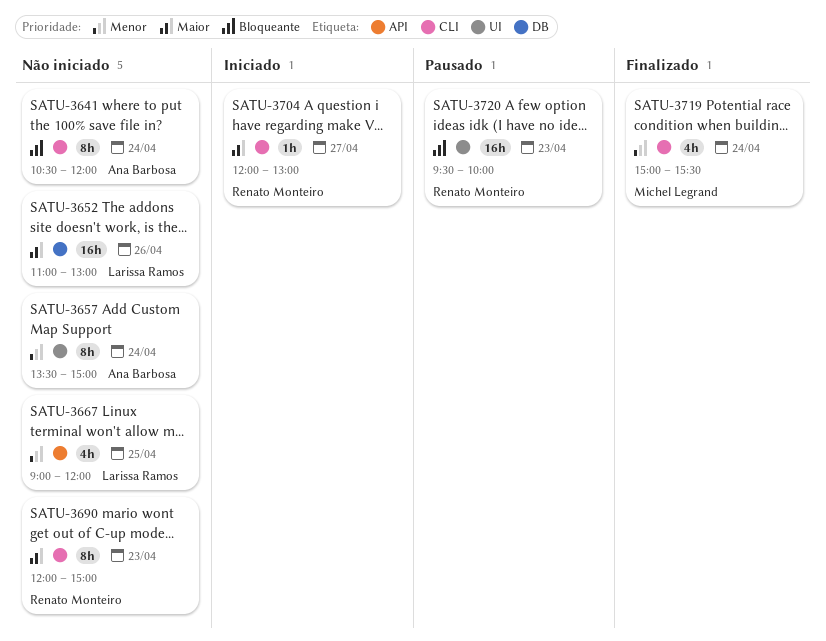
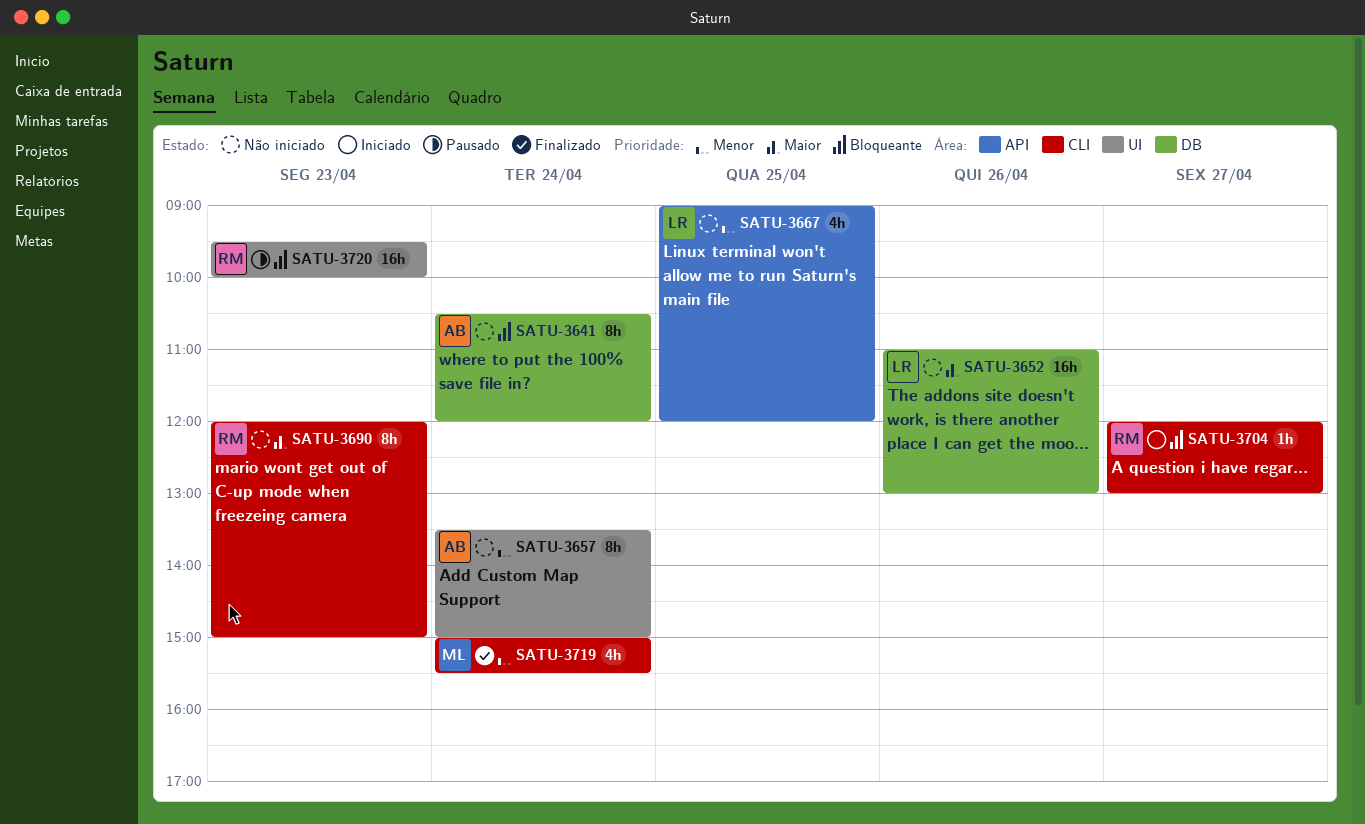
SATU-3641, label: CLI -> DB
SATU-3704, priority: Maior -> Bloqueante

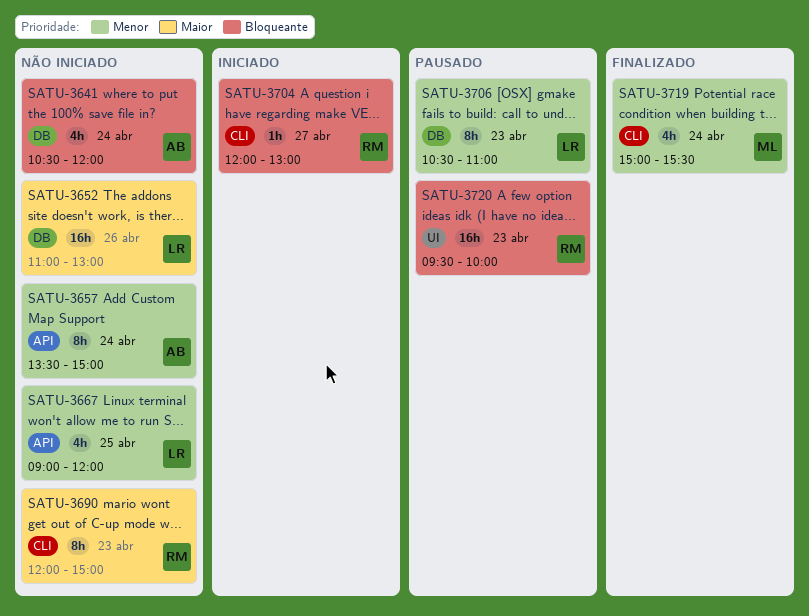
SATU-3641, estimate: 8h -> 4h
SATU-3657, label: UI -> API
SATU-3706: none -> present

